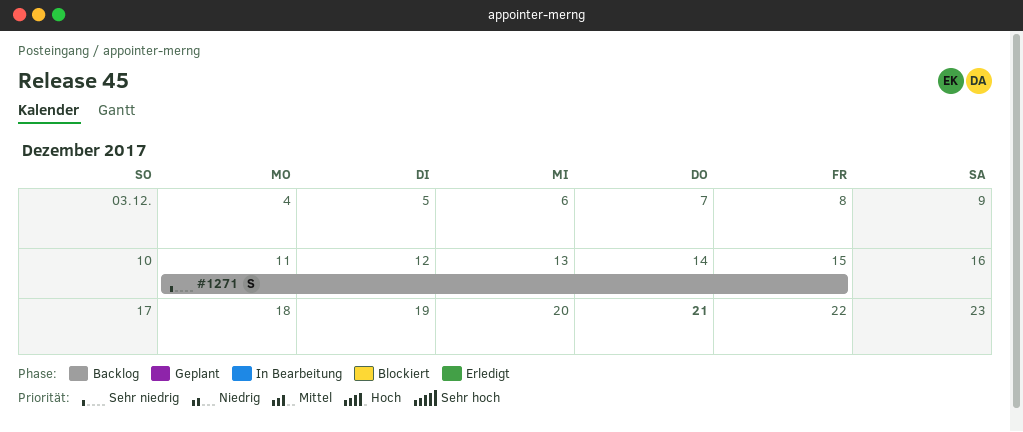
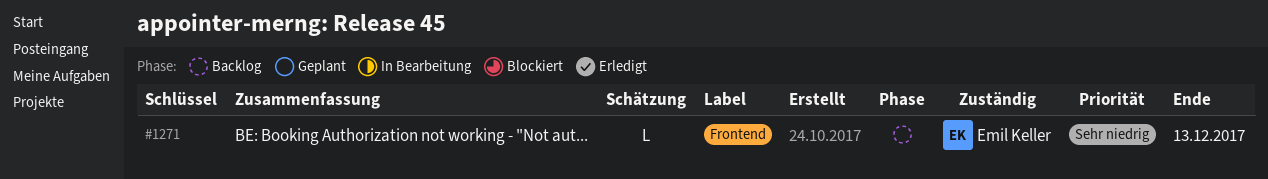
#1271, estimate: S -> L
#1271, due: Dec 15 -> Dec 13

